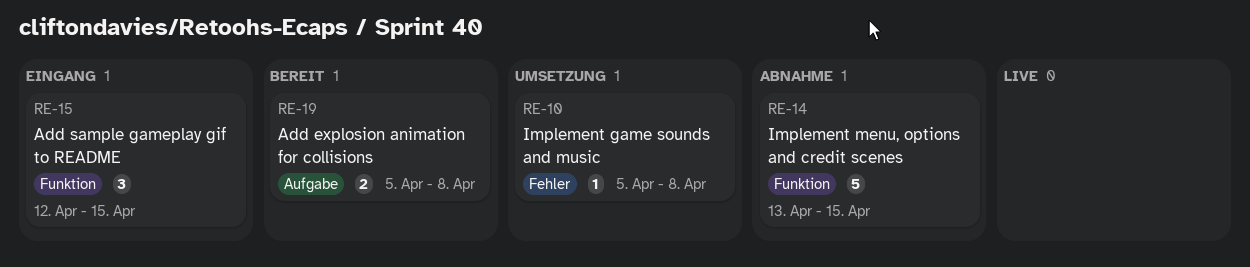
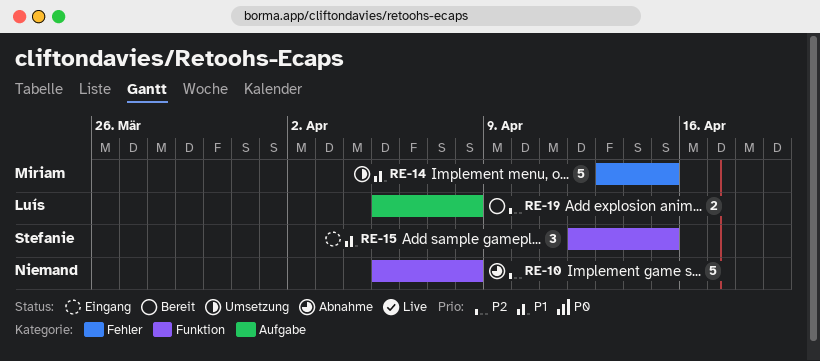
RE-10, status: Umsetzung -> Abnahme
RE-10, label: Fehler -> Funktion
RE-10, estimate: 1 -> 5
RE-14, status: Abnahme -> Umsetzung
RE-14, label: Funktion -> Fehler

